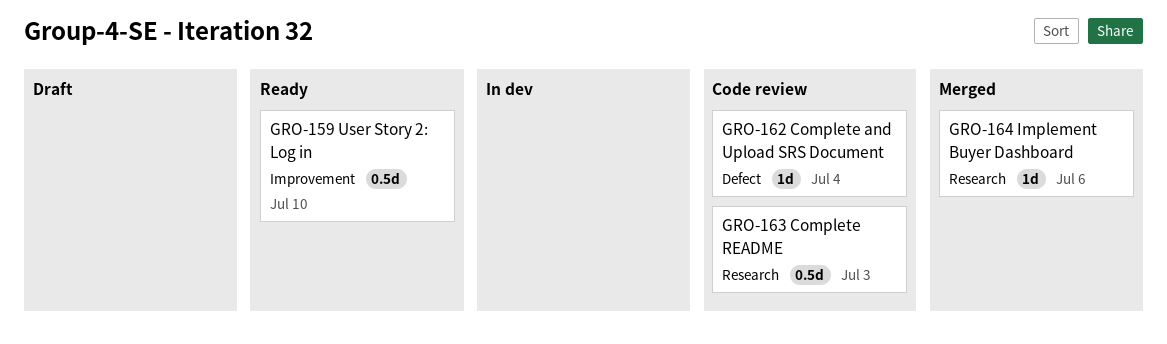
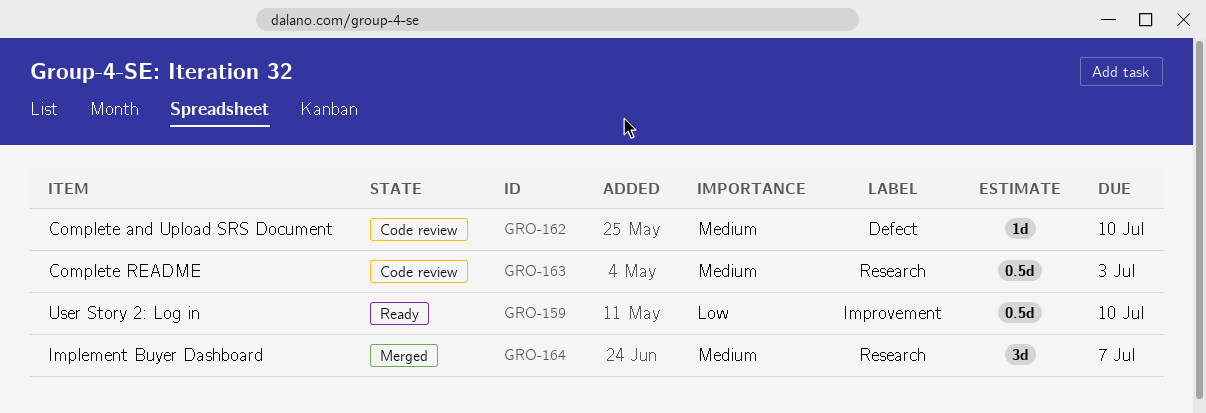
GRO-162, due: Jul 4 -> Jul 10
GRO-164, estimate: 1d -> 3d
GRO-164, due: Jul 6 -> Jul 7

